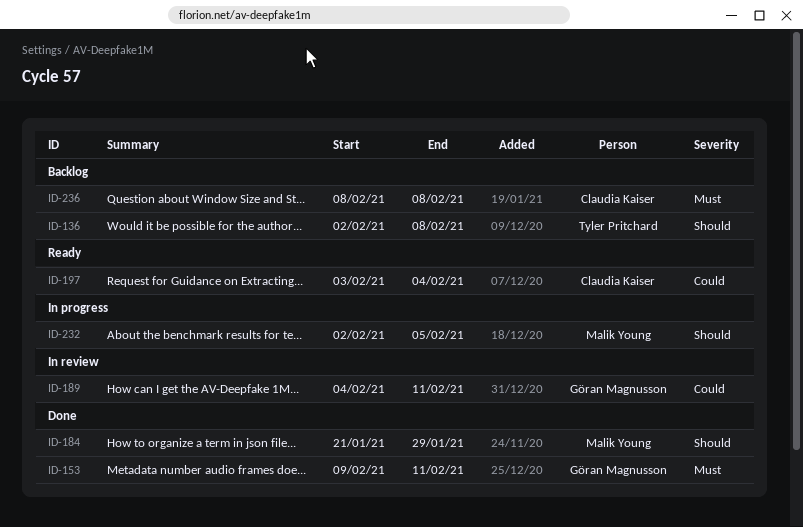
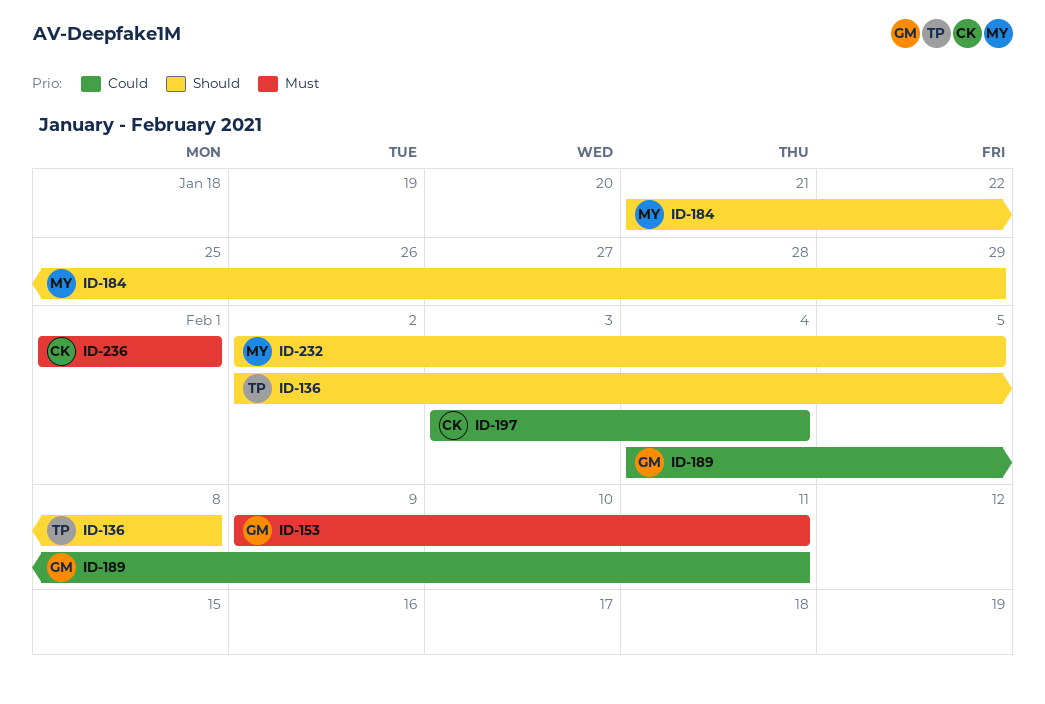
ID-236, start: Feb 8 -> Feb 1
ID-236, due: Feb 8 -> Feb 1

